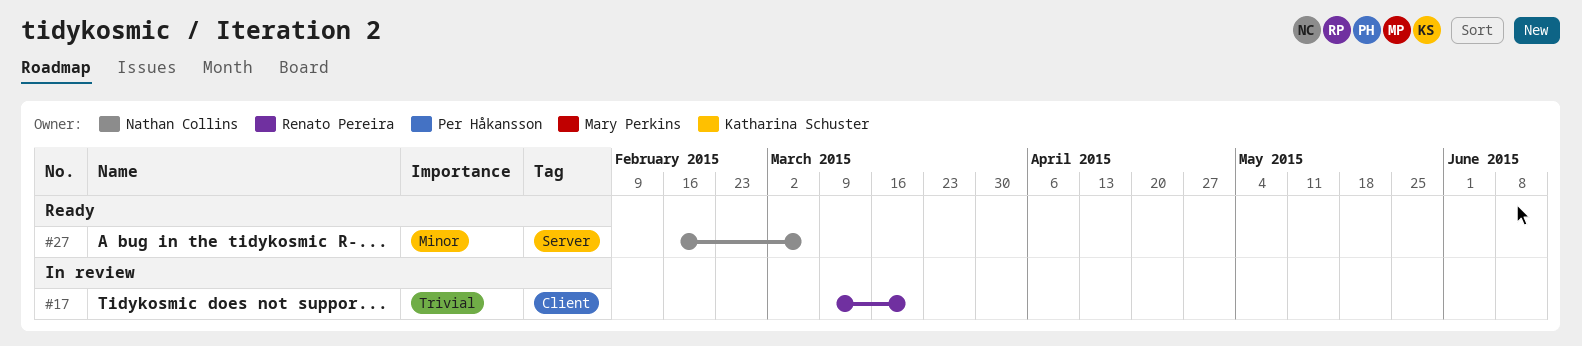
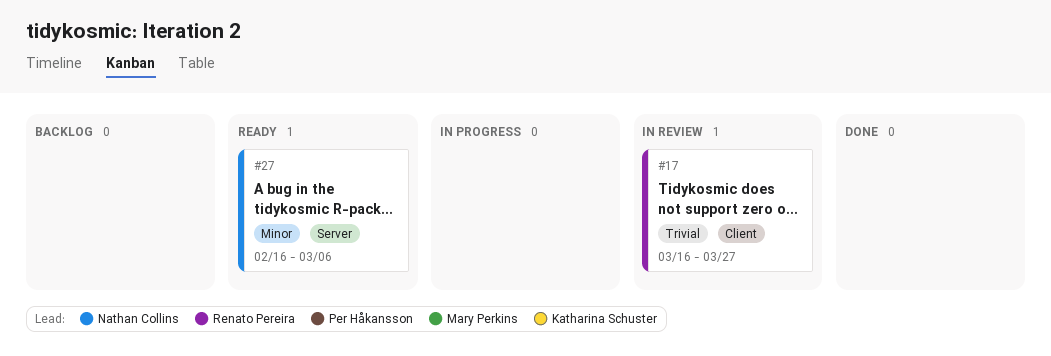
#17, start: Mar 9 -> Mar 16
#17, due: Mar 20 -> Mar 27

